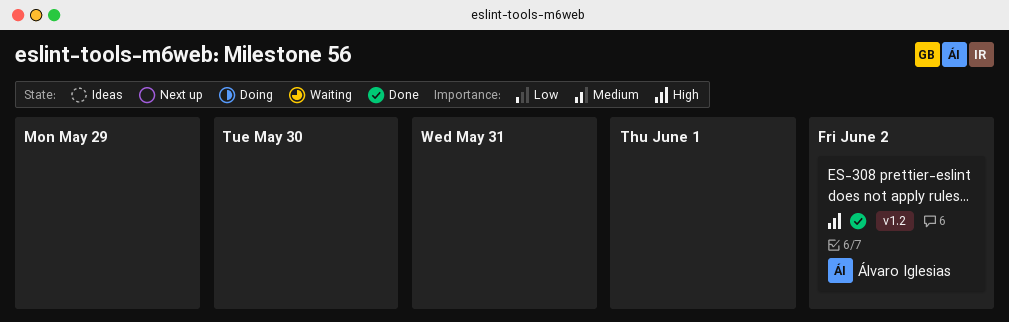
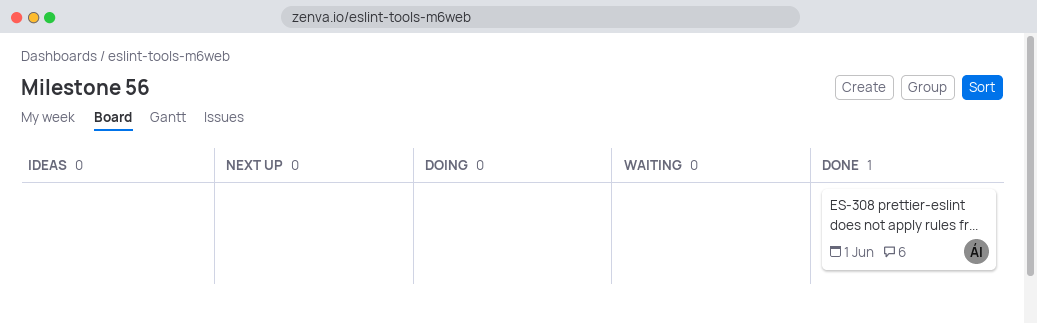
ES-308, due: Jun 2 -> Jun 1

